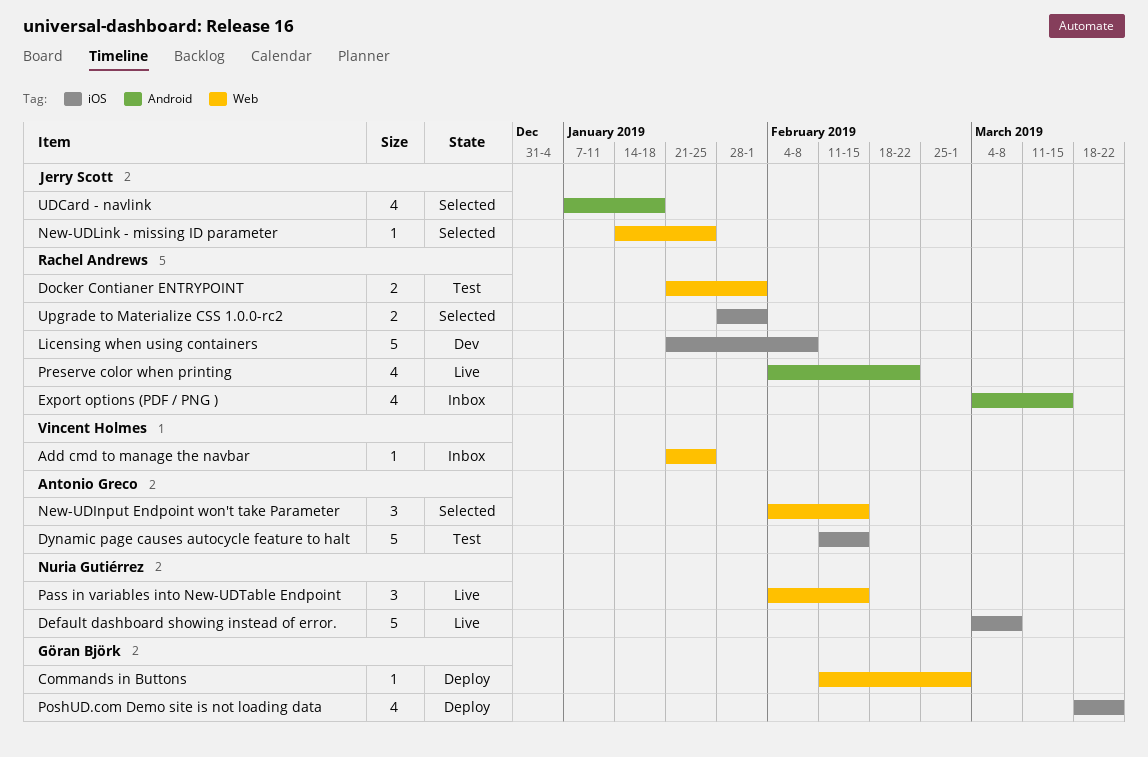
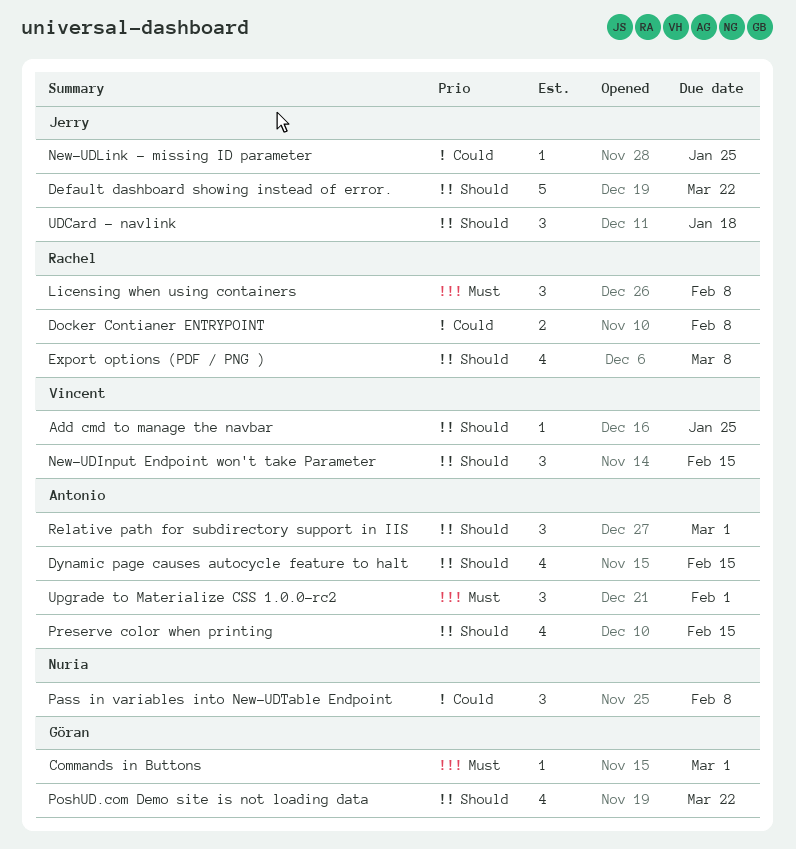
Default dashboard showing instead of error., owner: Nuria Gutiérrez -> Jerry Scott
Default dashboard showing instead of error., due: Mar 8 -> Mar 22
Docker Contianer ENTRYPOINT, due: Feb 1 -> Feb 8
Dynamic page causes autocycle feature to halt, estimate: 5 -> 4
Export options (PDF / PNG ), due: Mar 15 -> Mar 8
Licensing when using containers, estimate: 5 -> 3
New-UDInput Endpoint won't take Parameter, owner: Antonio Greco -> Vincent Holmes
Pass in variables into New-UDTable Endpoint, due: Feb 15 -> Feb 8
Preserve color when printing, owner: Rachel Andrews -> Antonio Greco
Preserve color when printing, due: Feb 22 -> Feb 15
Relative path for subdirectory support in IIS: none -> present
UDCard - navlink, estimate: 4 -> 3
Upgrade to Materialize CSS 1.0.0-rc2, owner: Rachel Andrews -> Antonio Greco
Upgrade to Materialize CSS 1.0.0-rc2, estimate: 2 -> 3

